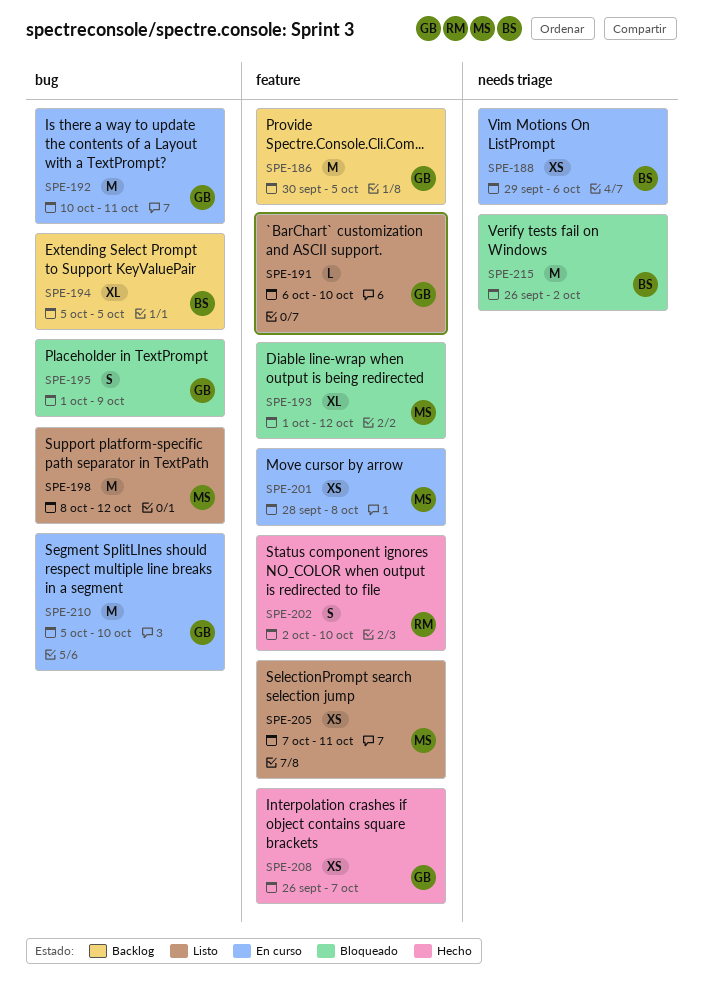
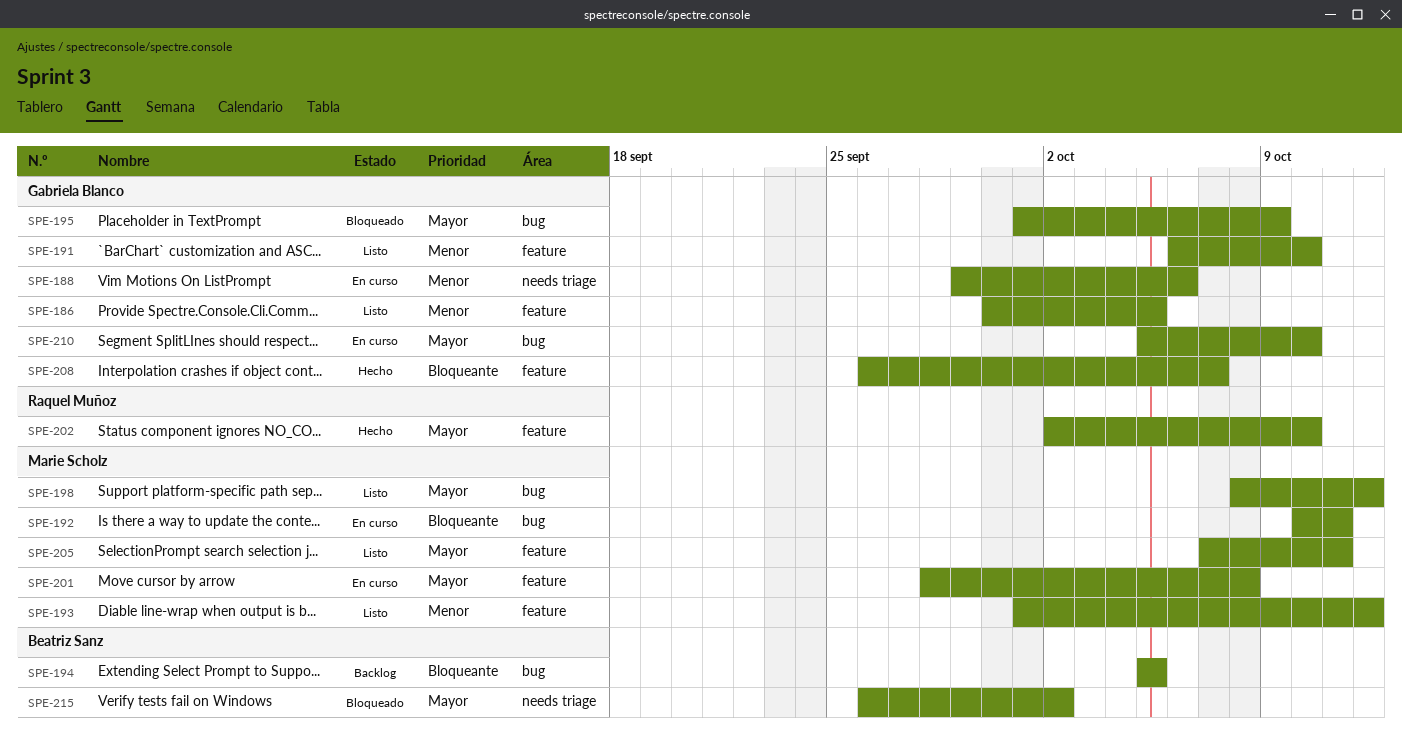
SPE-186, status: Backlog -> Listo
SPE-188, owner: Beatriz Sanz -> Gabriela Blanco
SPE-192, owner: Gabriela Blanco -> Marie Scholz
SPE-193, status: Bloqueado -> Listo

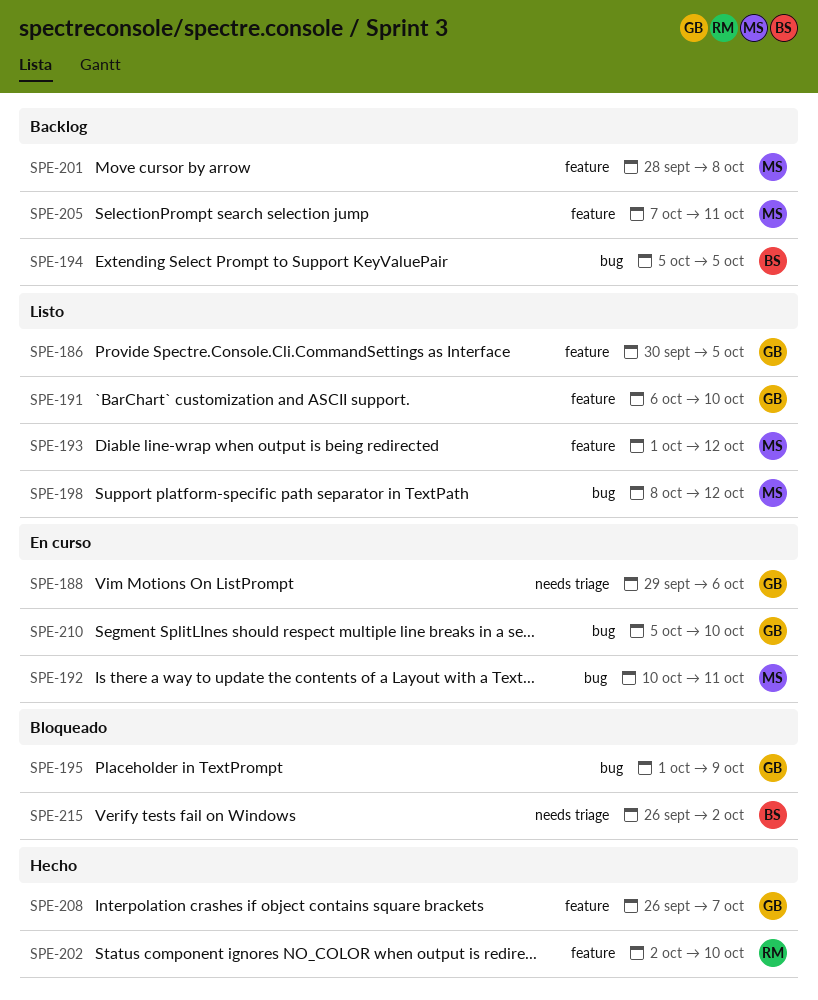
SPE-201, status: En curso -> Backlog
SPE-205, status: Listo -> Backlog

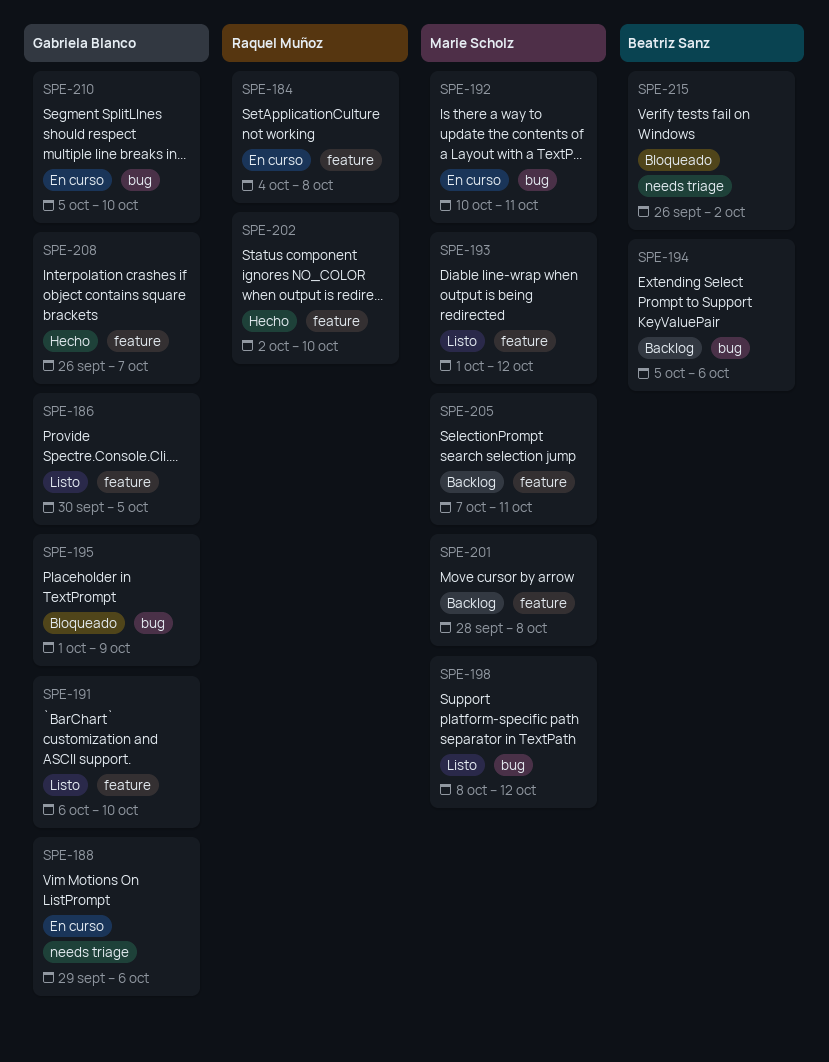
SPE-184: none -> present
SPE-194, due: Oct 5 -> Oct 6

